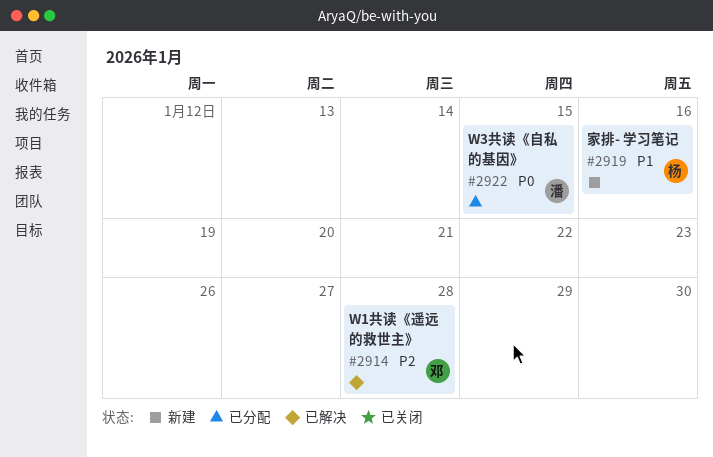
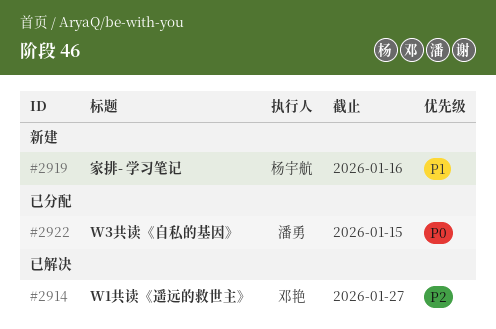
#2914, due: Jan 28 -> Jan 27

